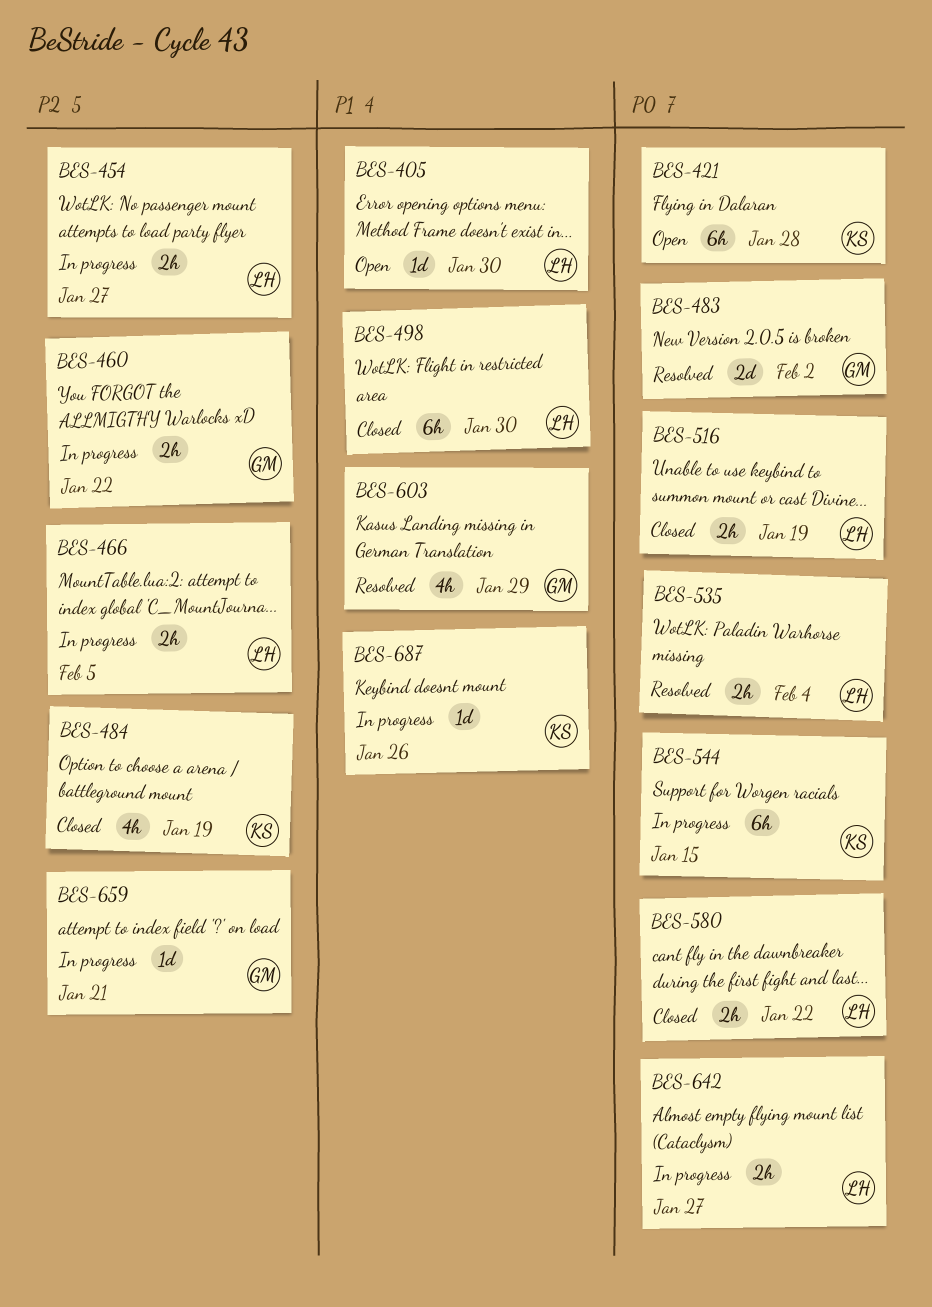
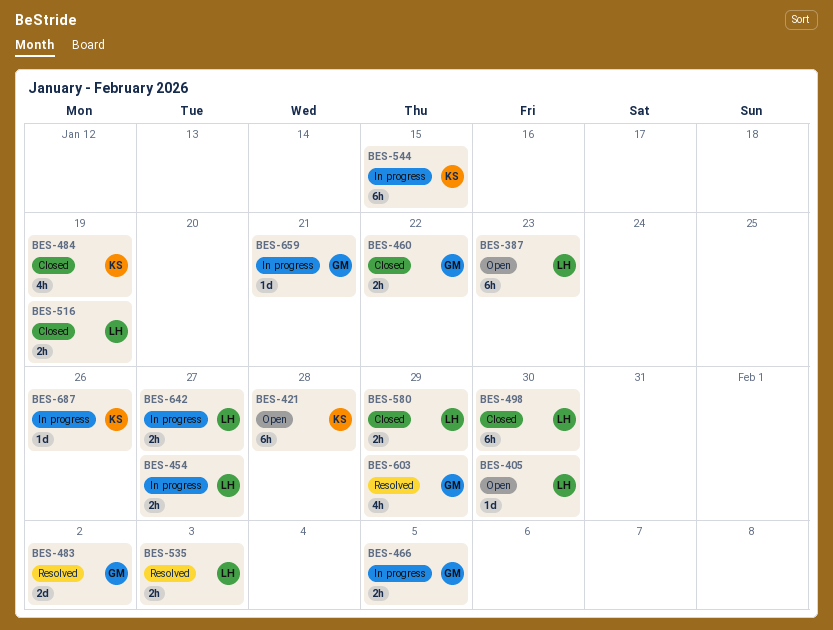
BES-387: none -> present
BES-460, status: In progress -> Closed
BES-466, owner: LH -> GM
BES-535, due: Feb 4 -> Feb 3
BES-580, due: Jan 22 -> Jan 29

